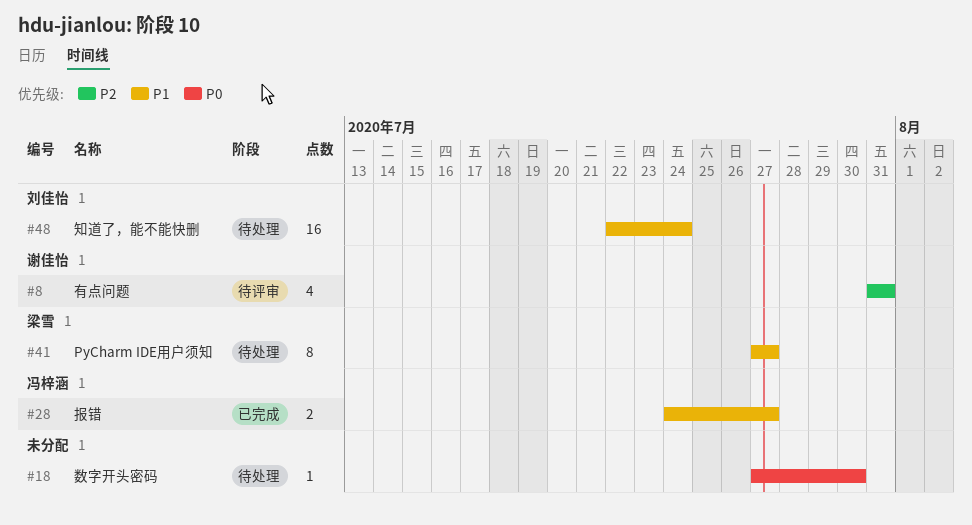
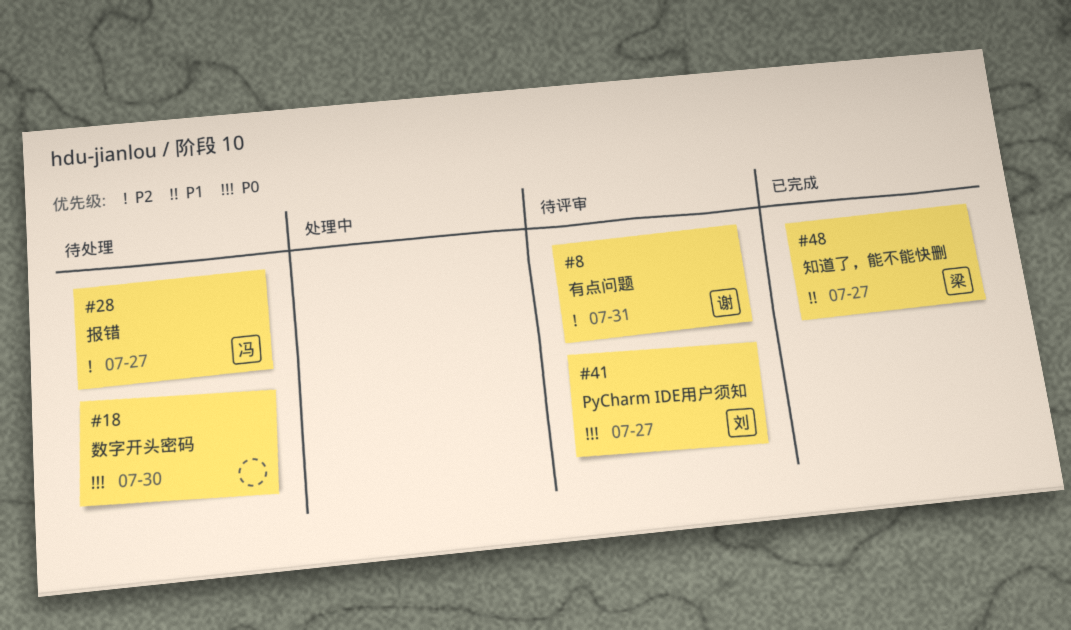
#28, status: 已完成 -> 待处理
#28, priority: P1 -> P2
#41, status: 待处理 -> 待评审
#41, owner: 梁雪 -> 刘佳怡
#41, priority: P1 -> P0
#48, status: 待处理 -> 已完成
#48, owner: 刘佳怡 -> 梁雪
#48, due: Jul 24 -> Jul 27

